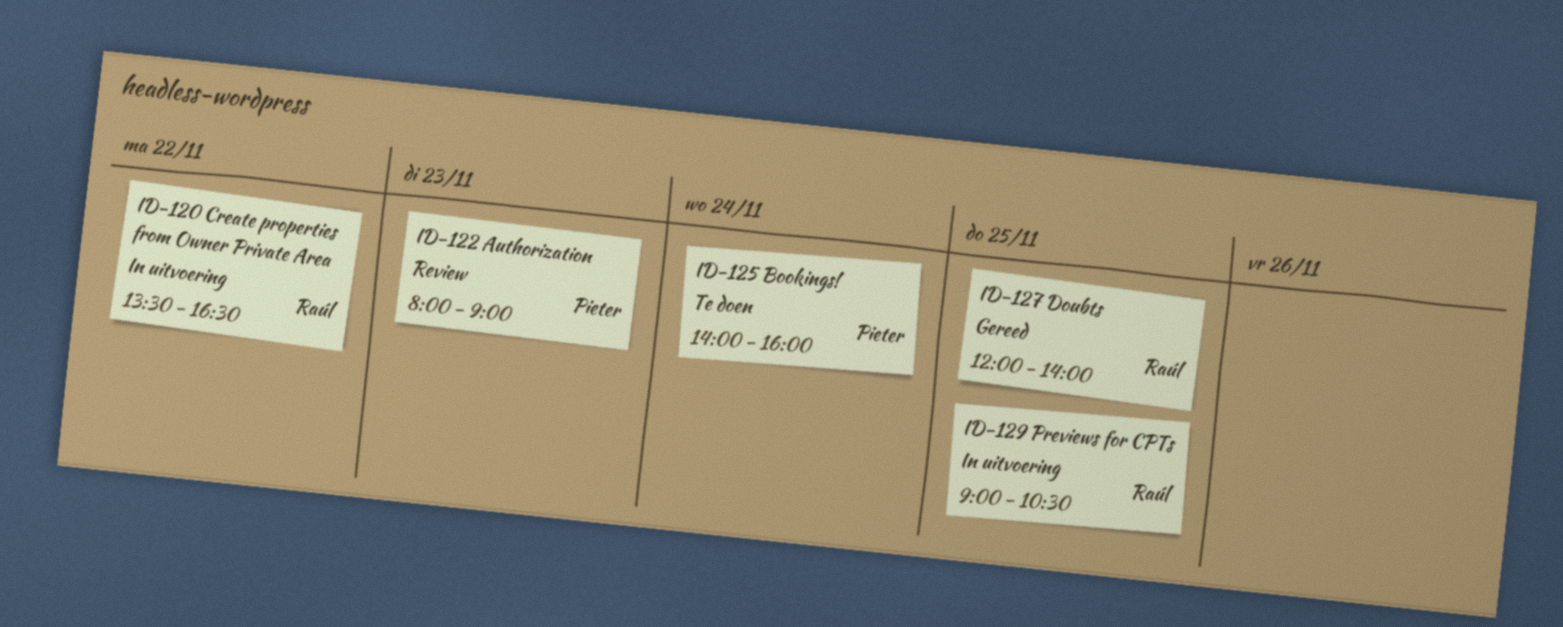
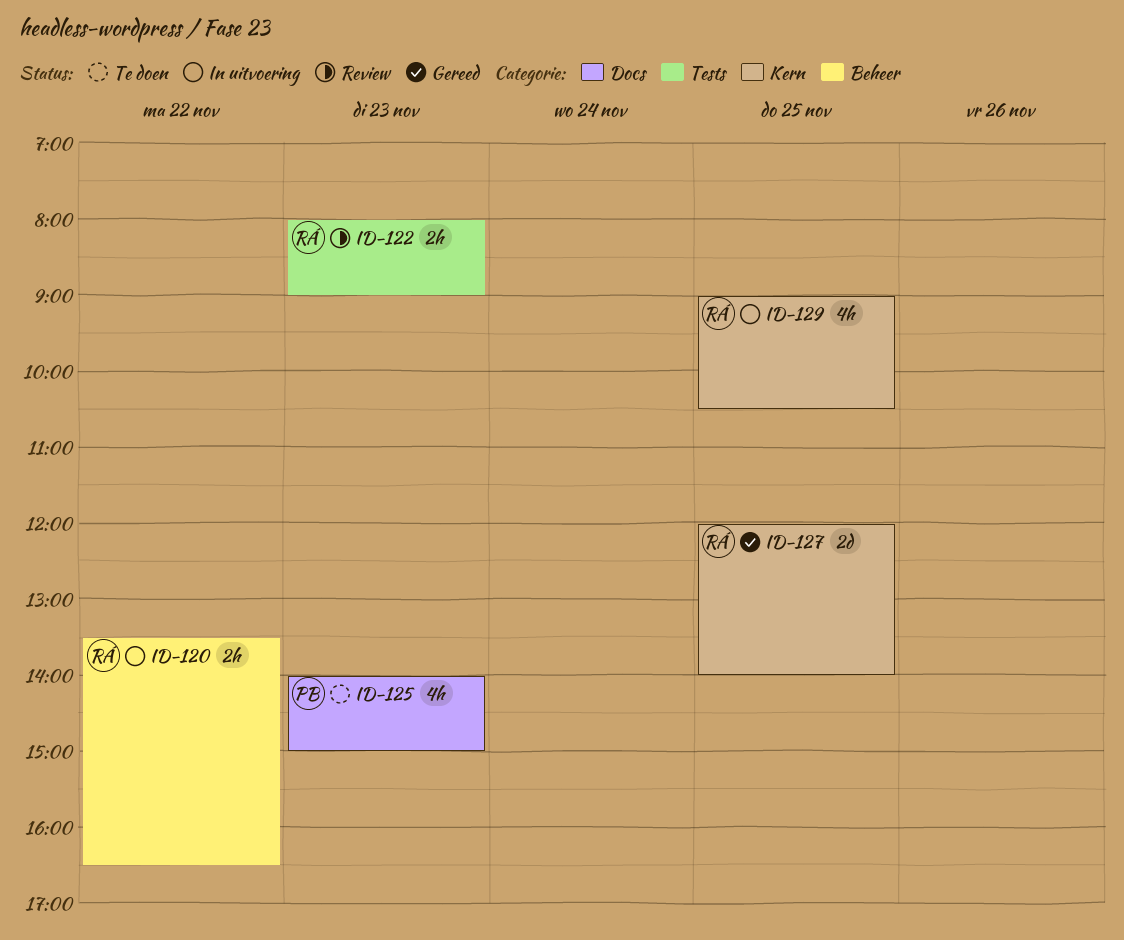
ID-122, owner: Pieter -> Raúl
ID-125, day: Nov 24 -> Nov 23
ID-125, ends: 16:00 -> 15:00

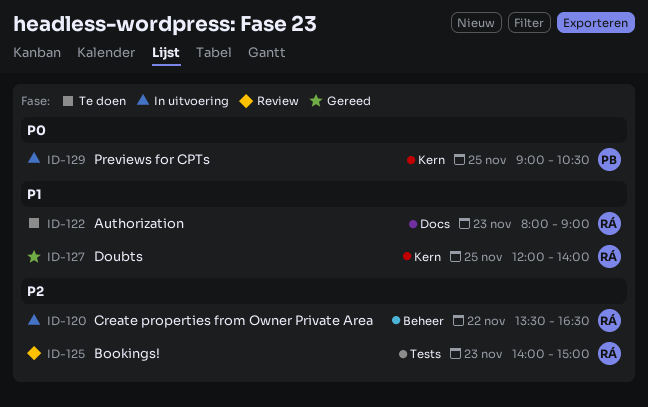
ID-122, status: Review -> Te doen
ID-122, label: Tests -> Docs
ID-125, status: Te doen -> Review
ID-125, owner: PB -> RÁ
ID-125, label: Docs -> Tests
ID-129, owner: RÁ -> PB

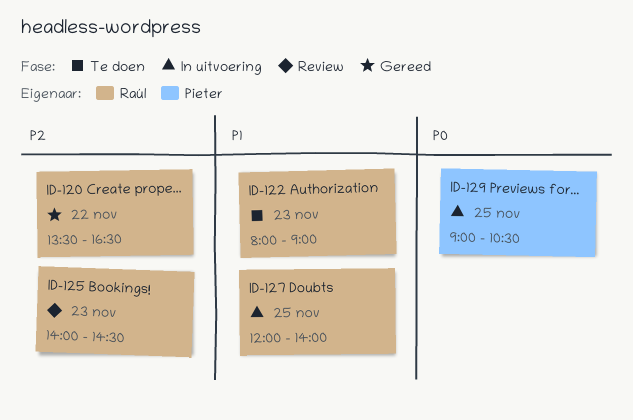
ID-120, status: In uitvoering -> Gereed
ID-125, ends: 15:00 -> 14:30
ID-127, status: Gereed -> In uitvoering

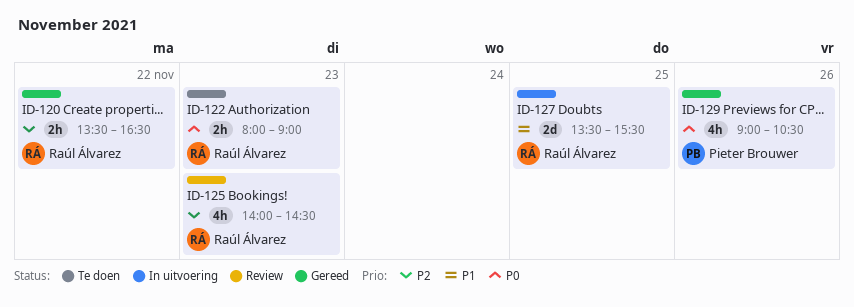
ID-122, priority: P1 -> P0
ID-127, begins: 12:00 -> 13:30
ID-127, ends: 14:00 -> 15:30
ID-129, status: In uitvoering -> Gereed
ID-129, day: Nov 25 -> Nov 26

